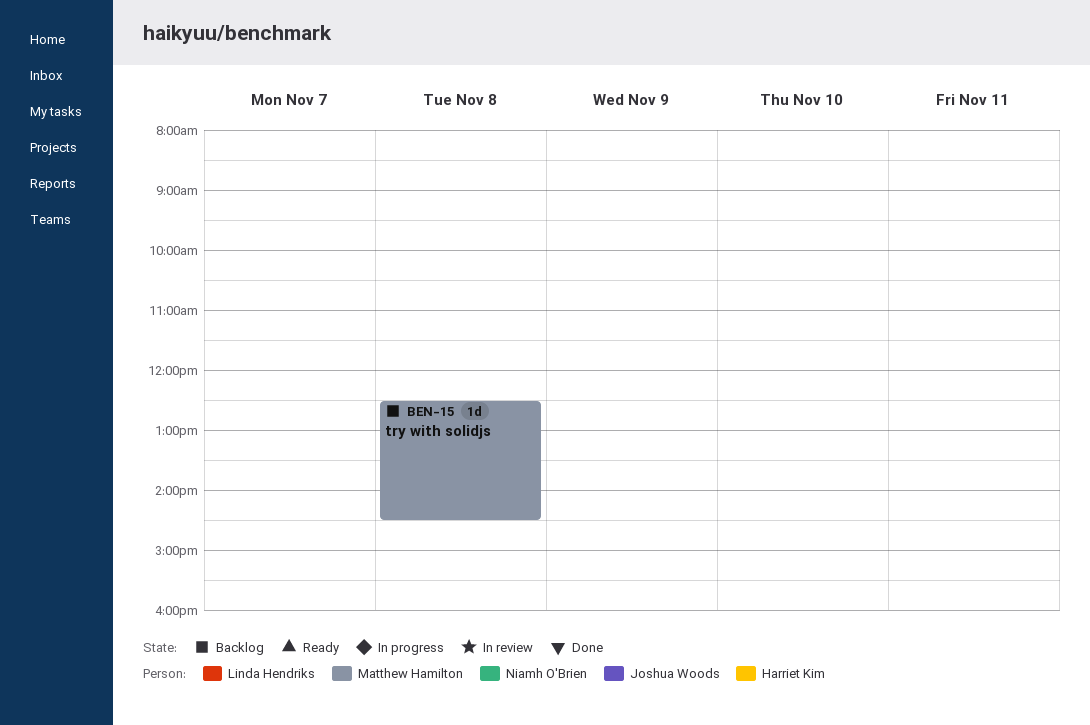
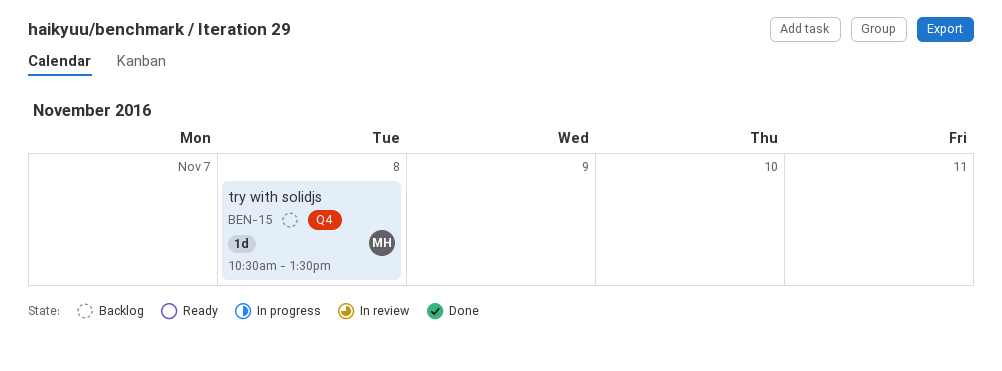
BEN-15, begins: 12:30 -> 10:30
BEN-15, ends: 14:30 -> 13:30

